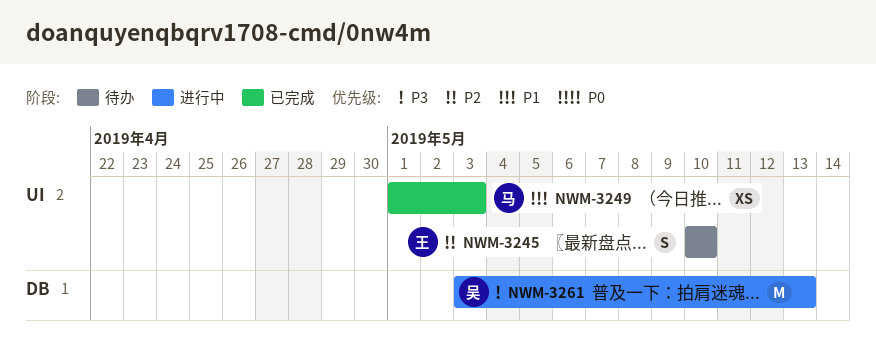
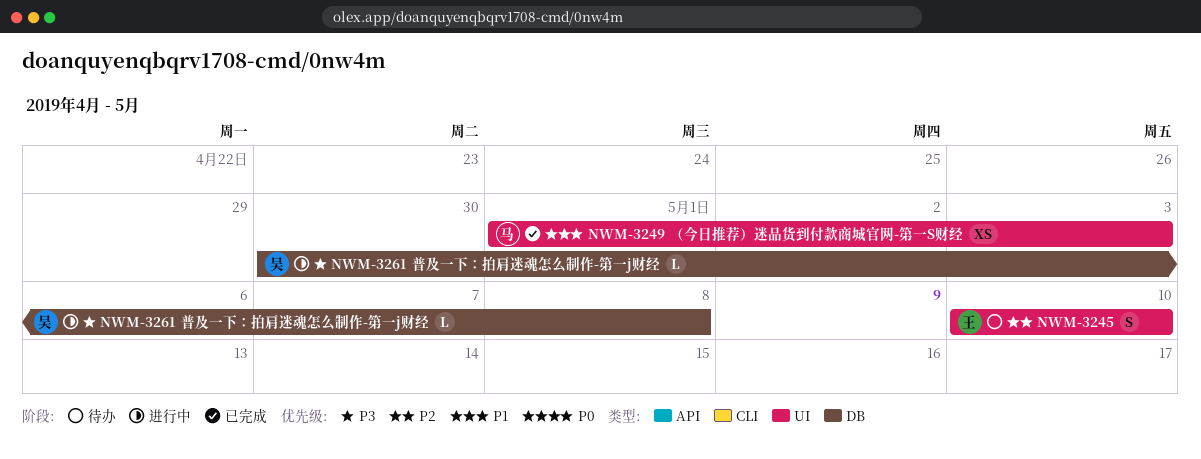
NWM-3261, estimate: M -> L
NWM-3261, start: May 3 -> Apr 30
NWM-3261, due: May 13 -> May 8

